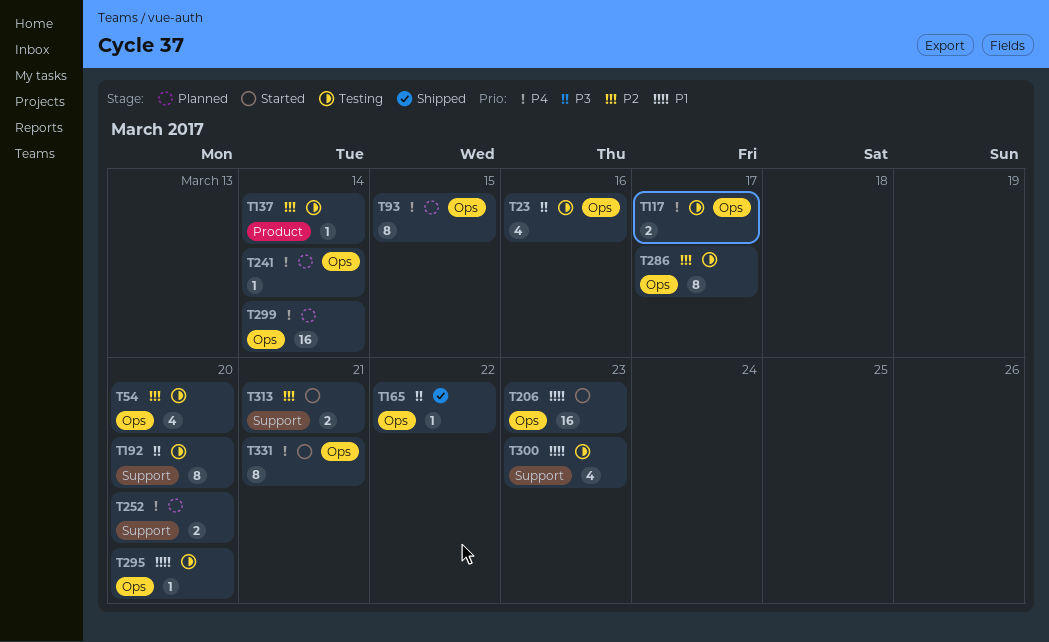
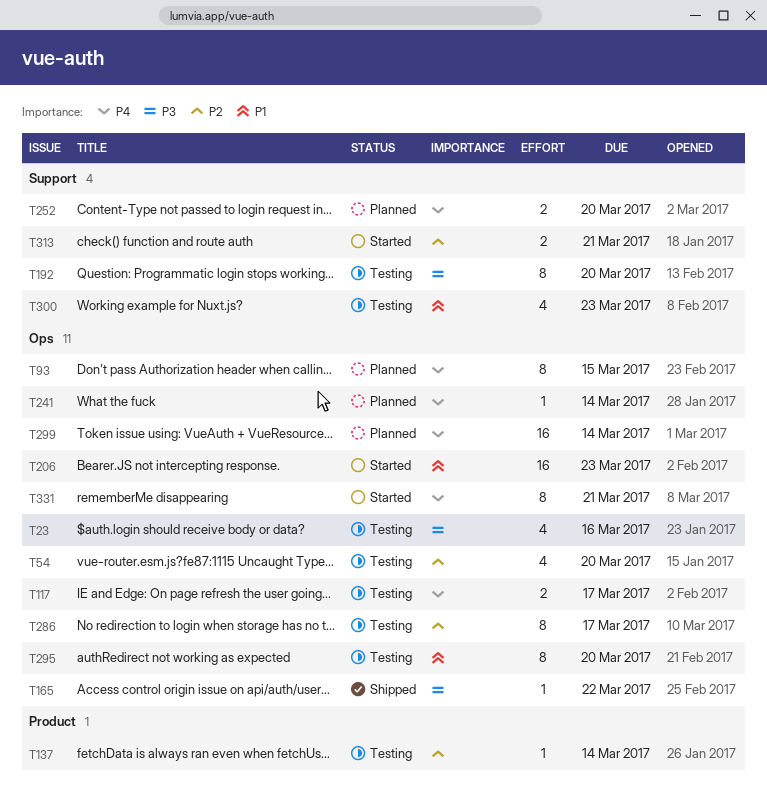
T295, estimate: 1 -> 8

